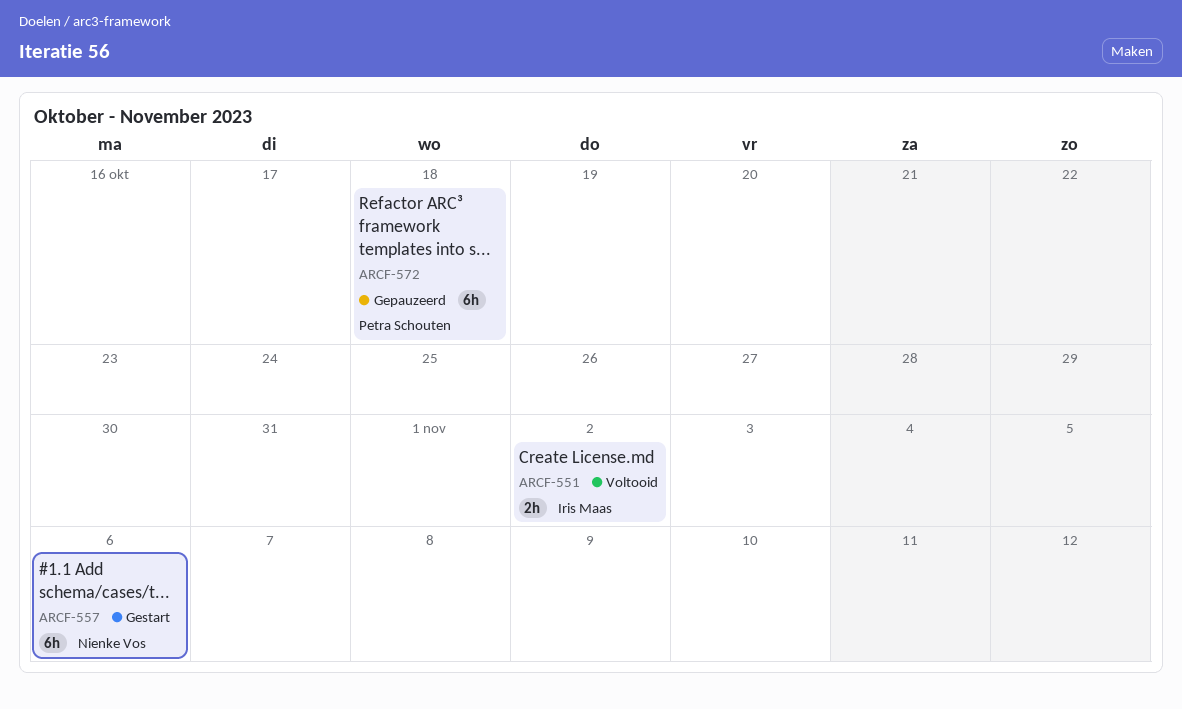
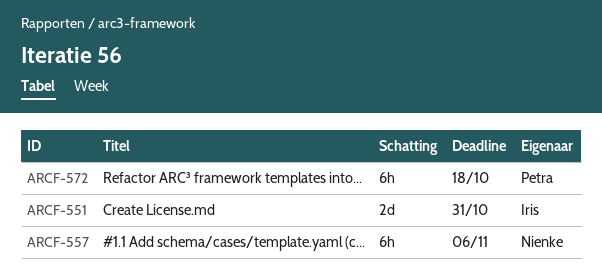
ARCF-551, estimate: 2h -> 2d
ARCF-551, due: Nov 2 -> Oct 31

